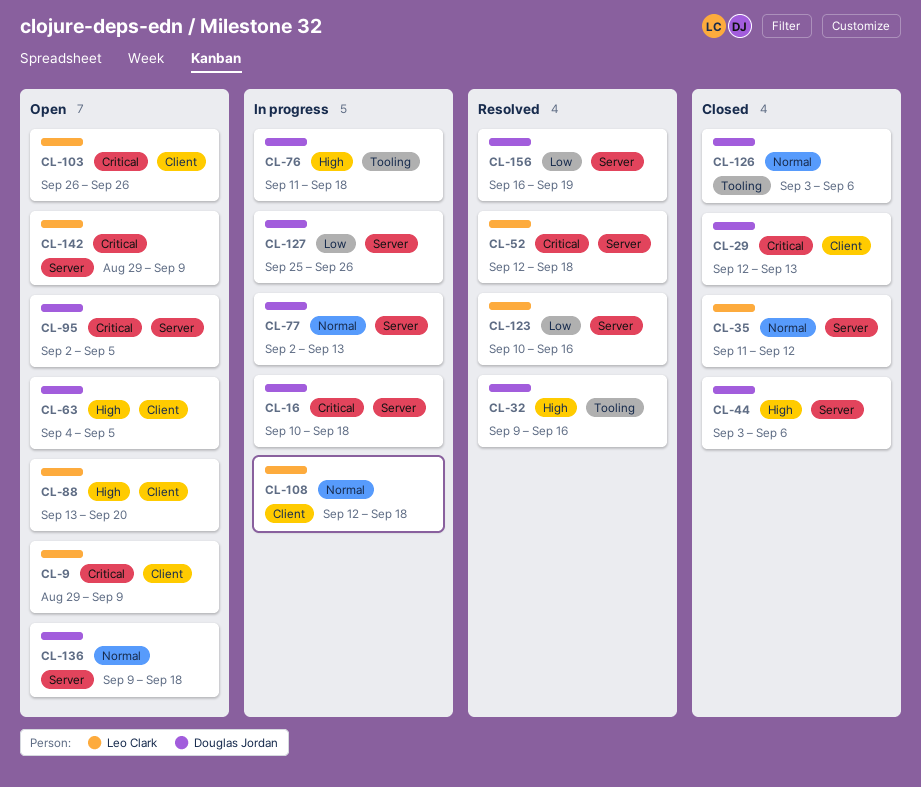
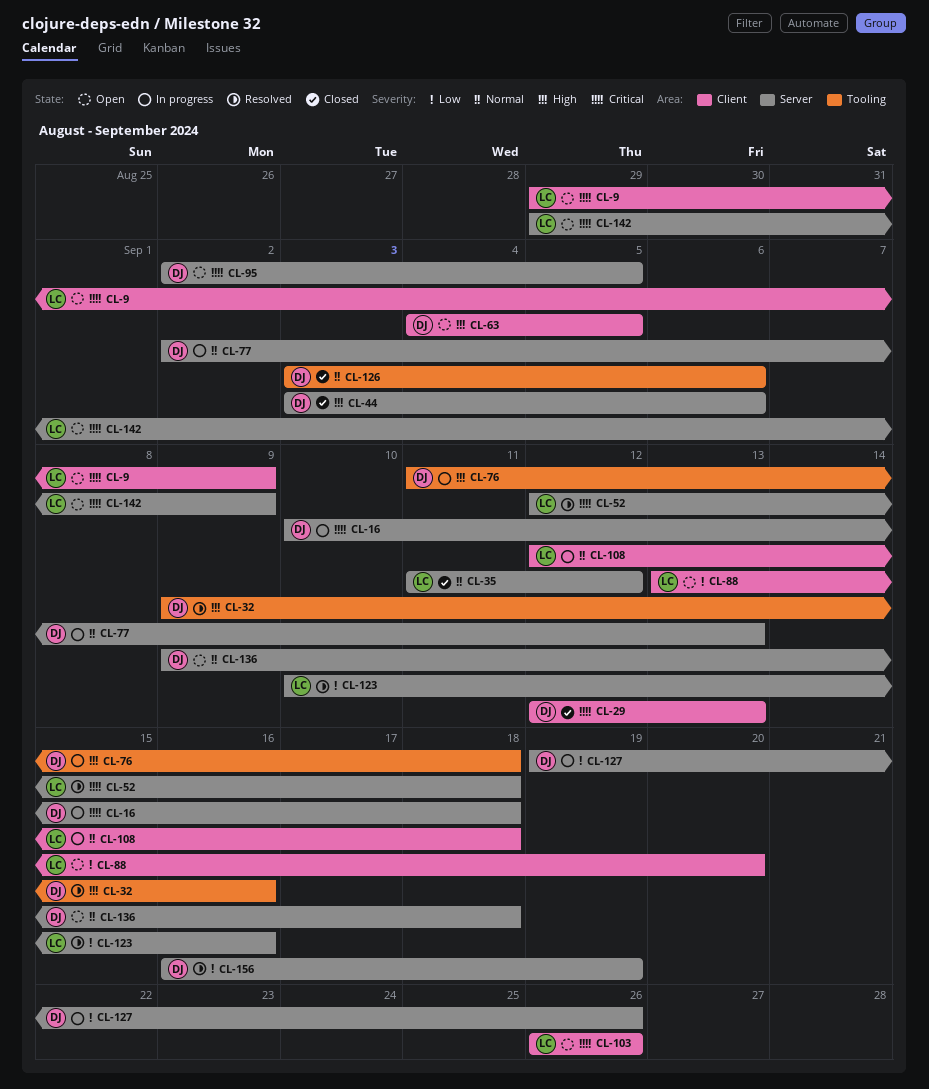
CL-88, priority: High -> Low
CL-127, start: Sep 25 -> Sep 19

